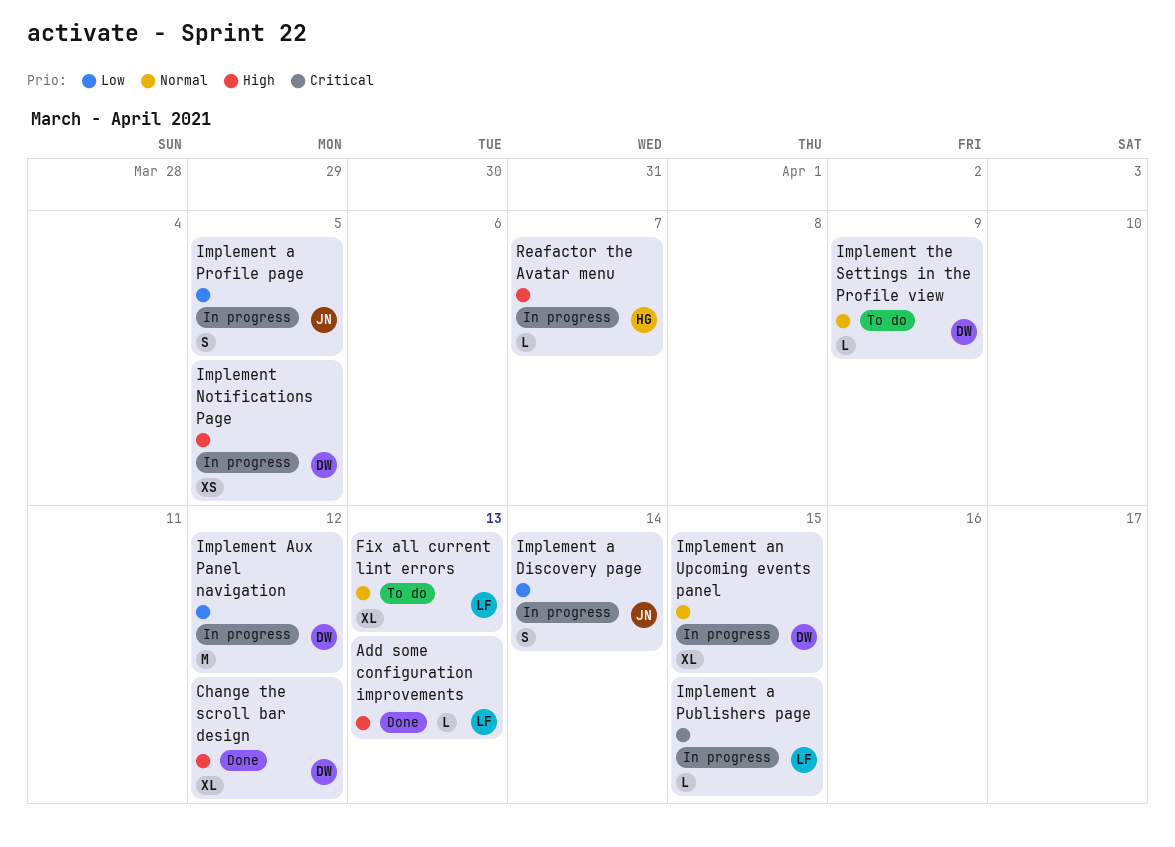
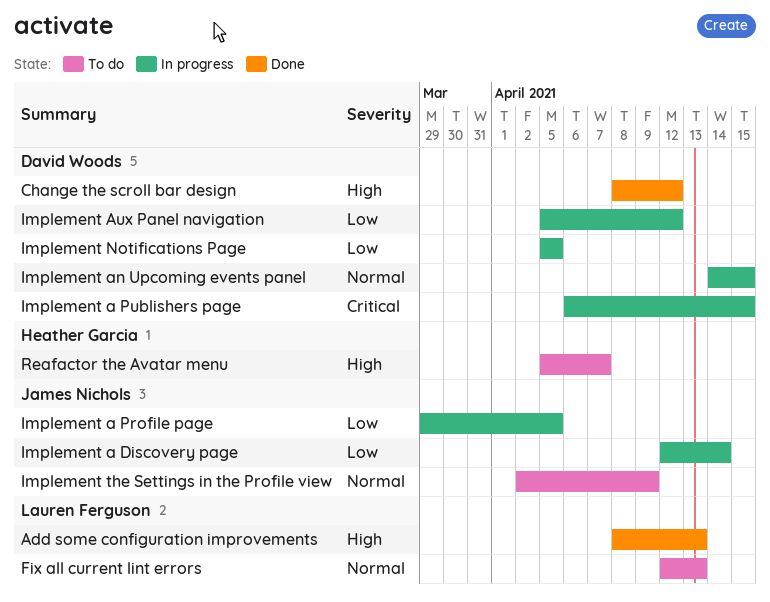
Implement a Publishers page, owner: Lauren Ferguson -> David Woods
Implement Notifications Page, priority: High -> Low
Implement the Settings in the Profile view, owner: David Woods -> James Nichols
Reafactor the Avatar menu, status: In progress -> To do

